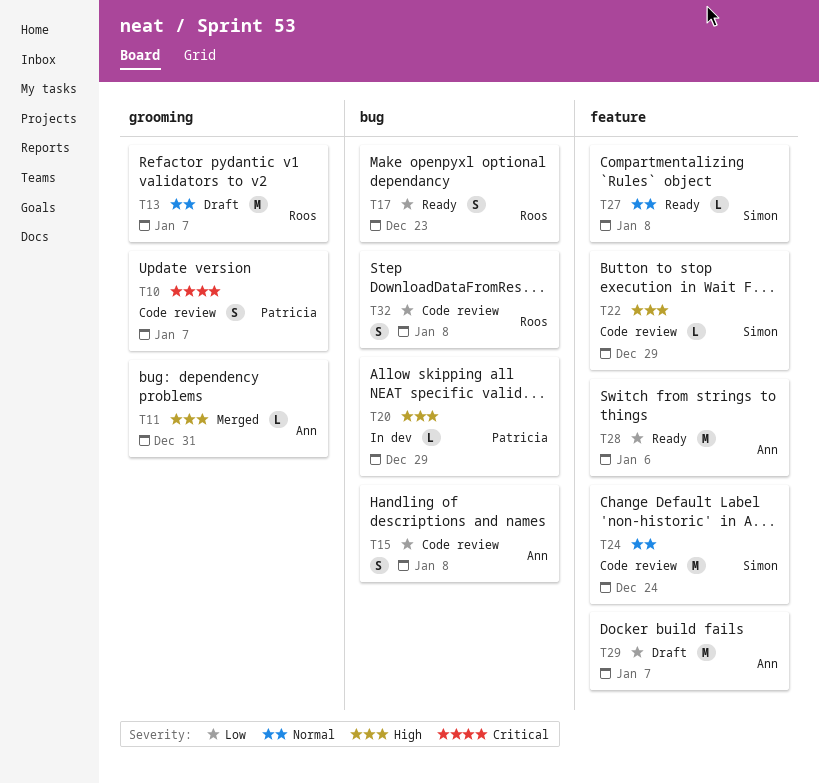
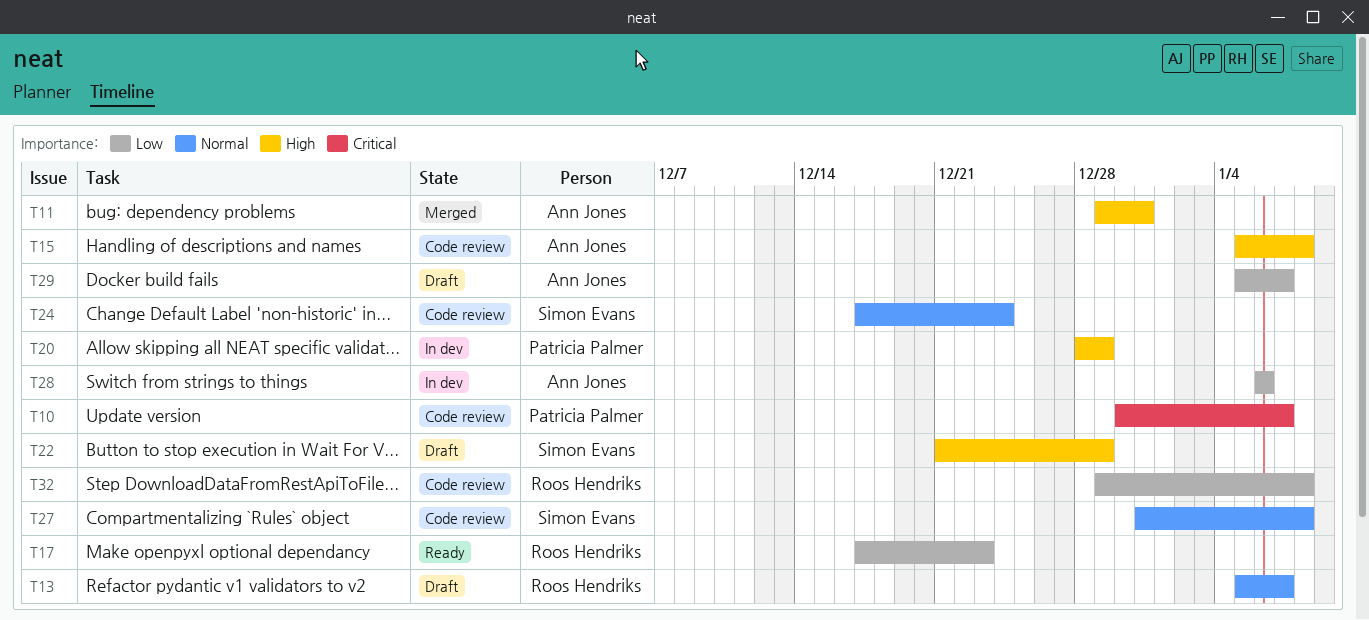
T15, priority: Low -> High
T22, status: Code review -> Draft
T27, status: Ready -> Code review
T28, status: Ready -> In dev

